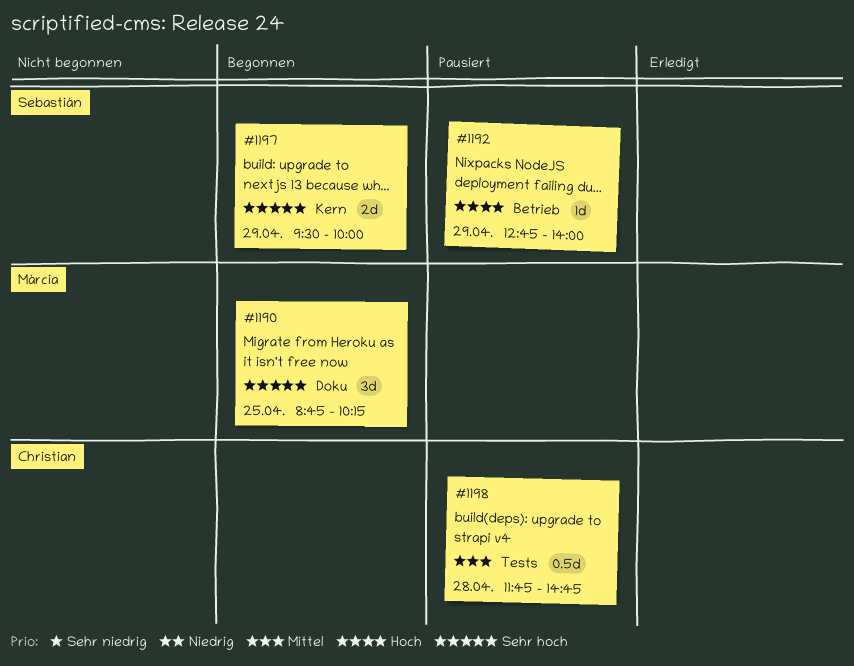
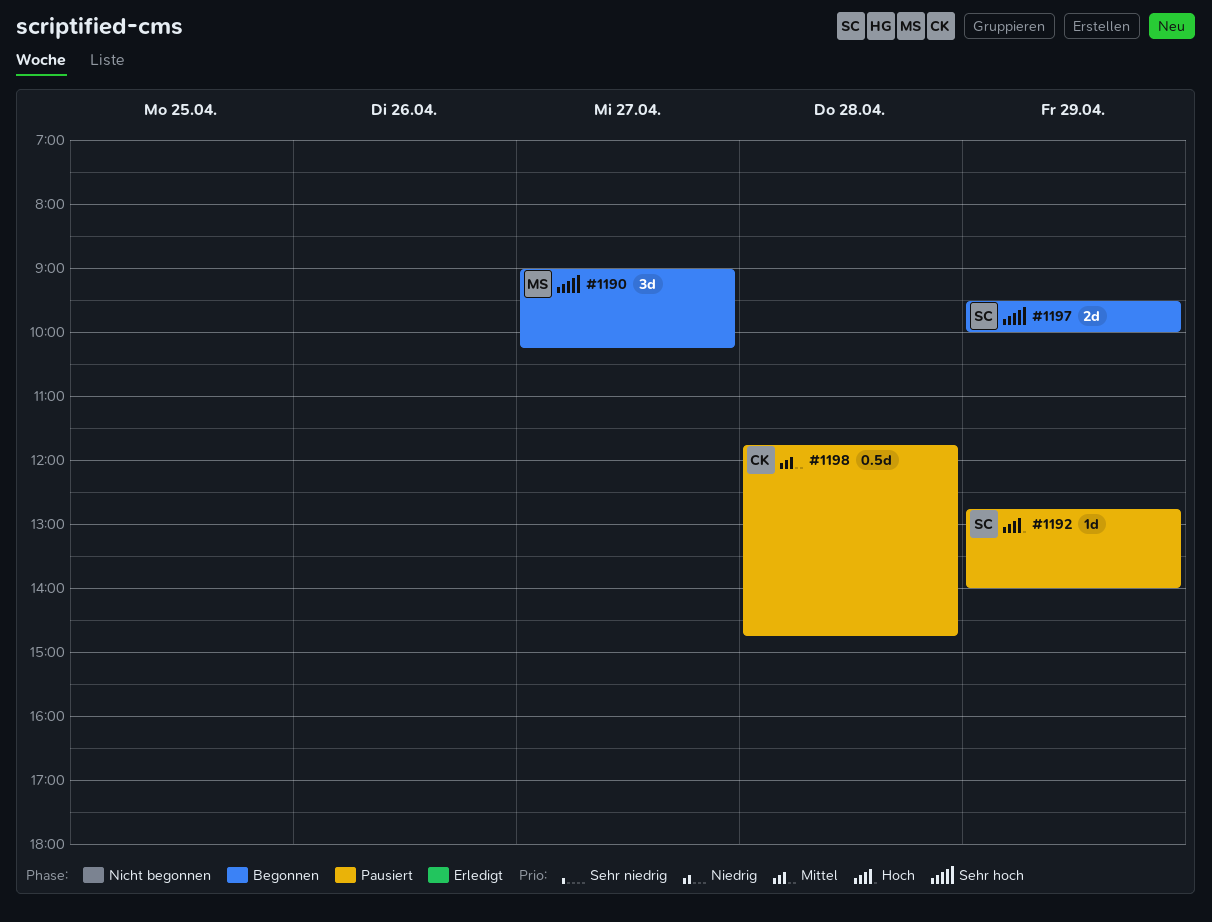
#1190, day: Apr 25 -> Apr 27
#1190, begins: 08:45 -> 09:00

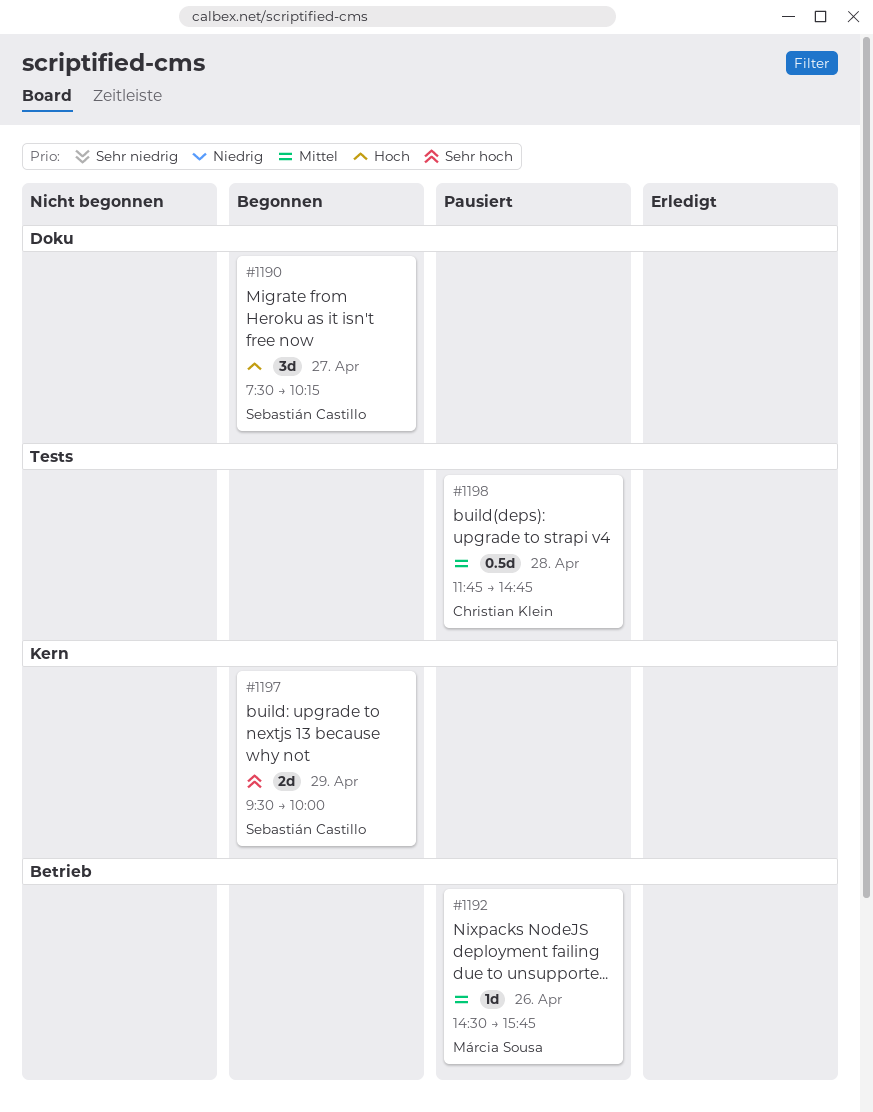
#1190, owner: Márcia Sousa -> Sebastián Castillo
#1190, priority: Sehr hoch -> Hoch
#1190, begins: 09:00 -> 07:30
#1192, owner: Sebastián Castillo -> Márcia Sousa
#1192, priority: Hoch -> Mittel
#1192, day: Apr 29 -> Apr 26
#1192, begins: 12:45 -> 14:30
#1192, ends: 14:00 -> 15:45

